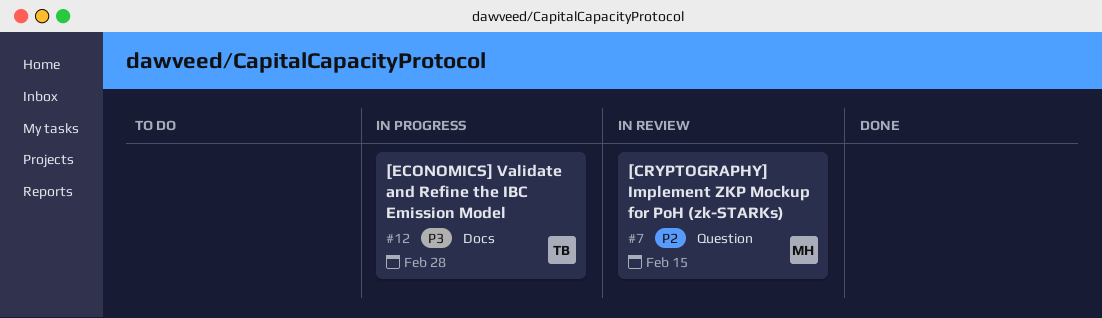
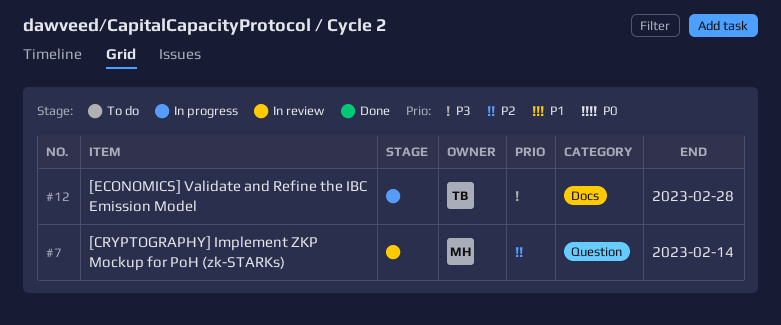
#7, due: Feb 15 -> Feb 14

